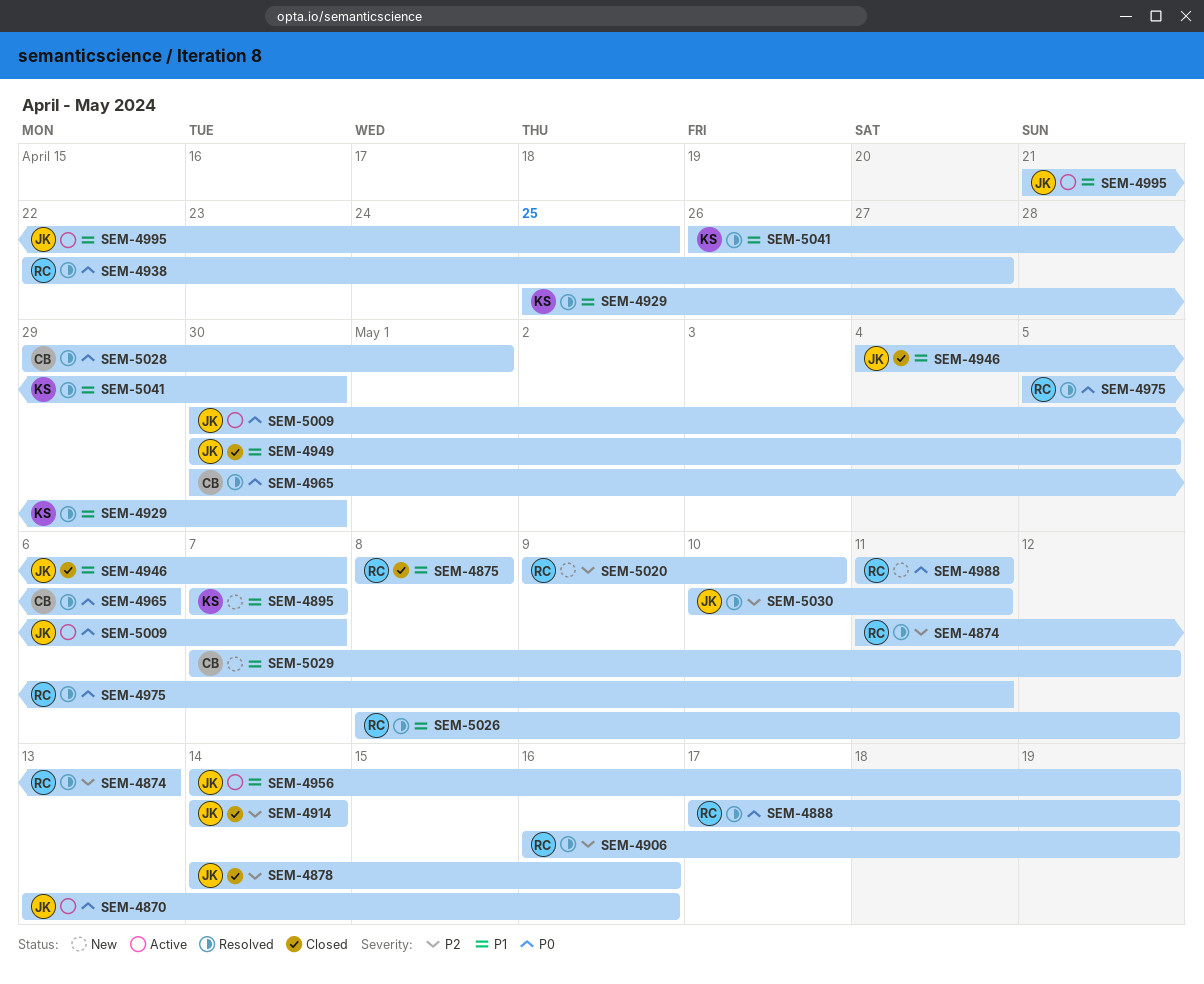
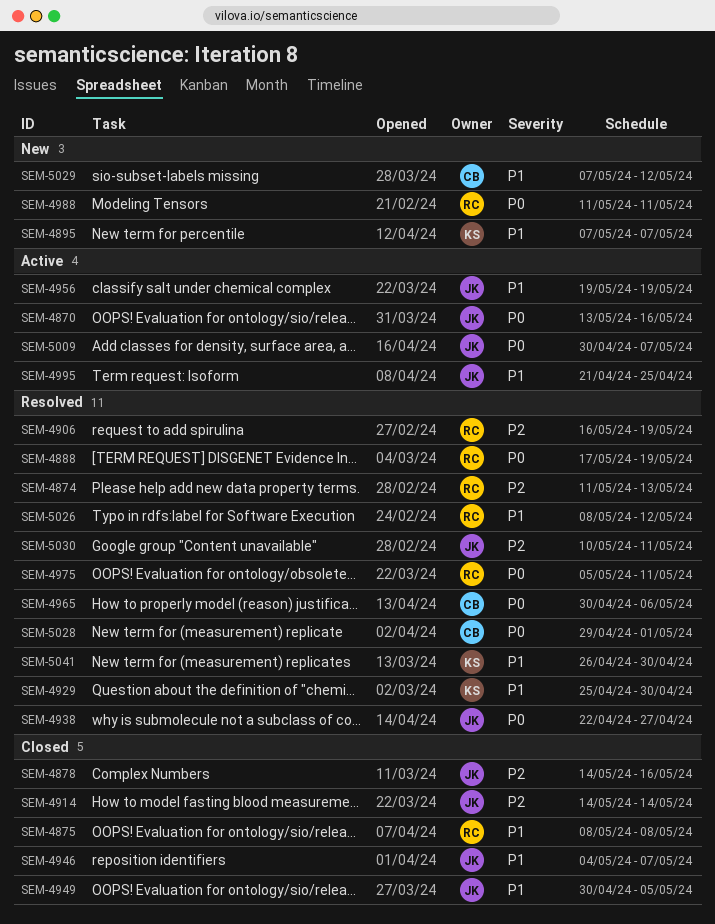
SEM-4938, owner: RC -> JK
SEM-4956, start: May 14 -> May 19
SEM-5020: present -> none

